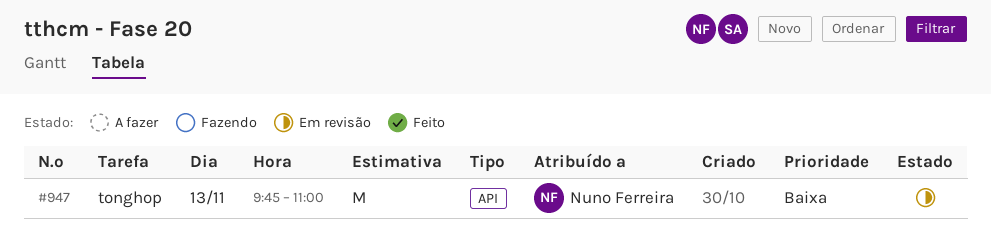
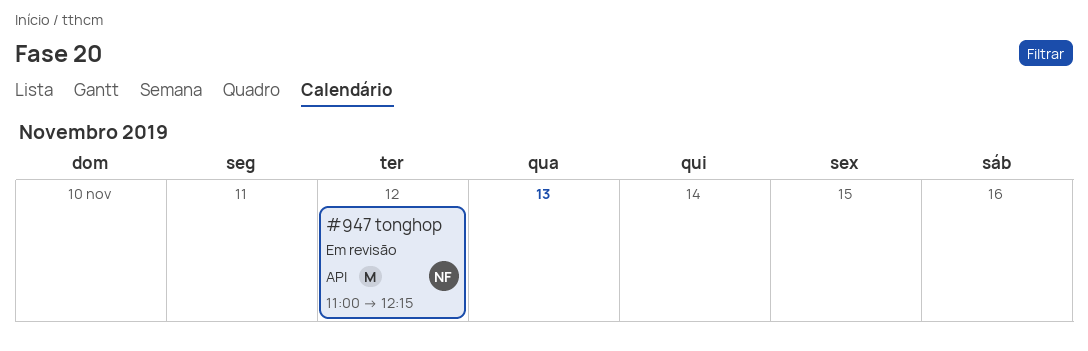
#947, day: Nov 13 -> Nov 12
#947, begins: 09:45 -> 11:00
#947, ends: 11:00 -> 12:15

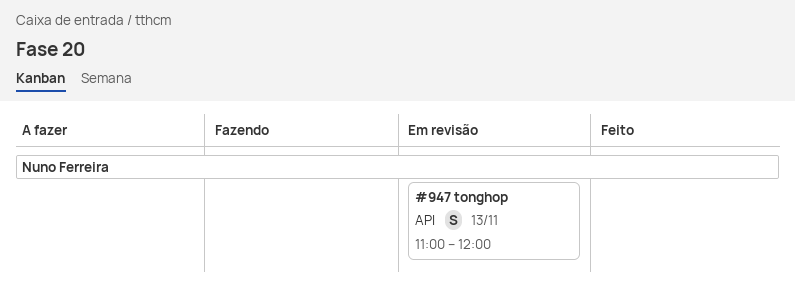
#947, estimate: M -> S
#947, day: Nov 12 -> Nov 13
#947, ends: 12:15 -> 12:00

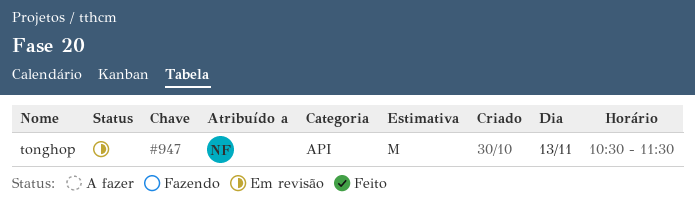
#947, estimate: S -> M
#947, begins: 11:00 -> 10:30
#947, ends: 12:00 -> 11:30

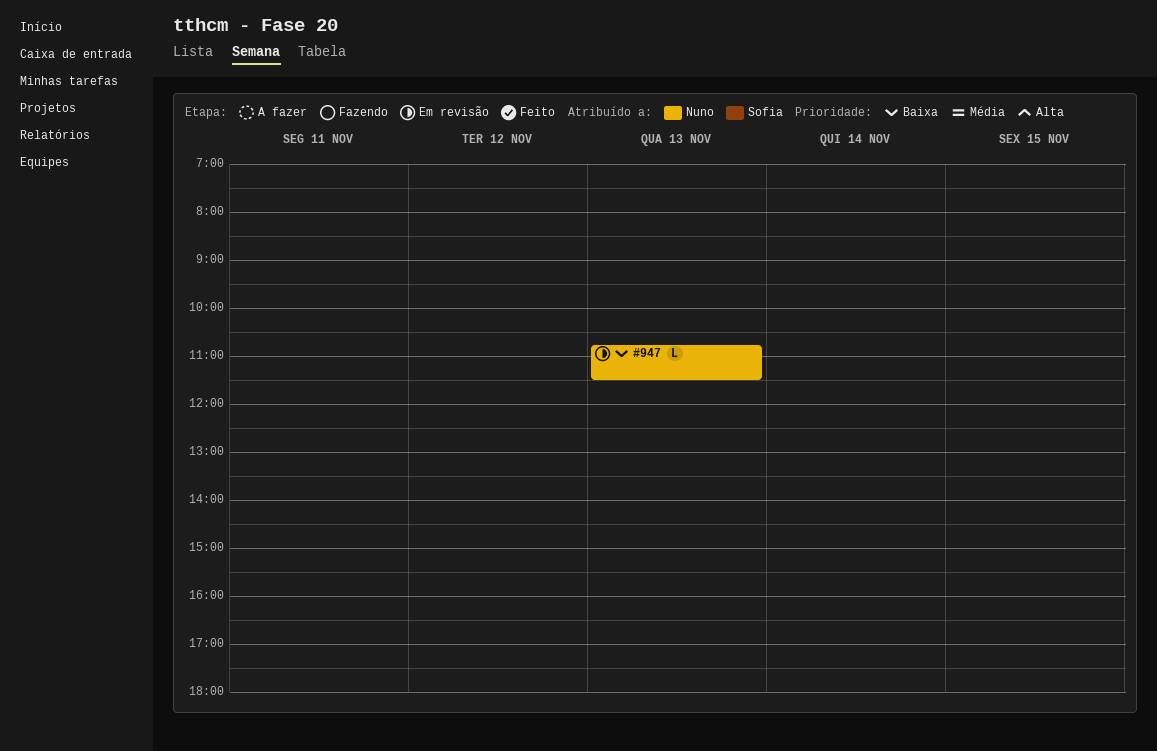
#947, estimate: M -> L
#947, begins: 10:30 -> 10:45

